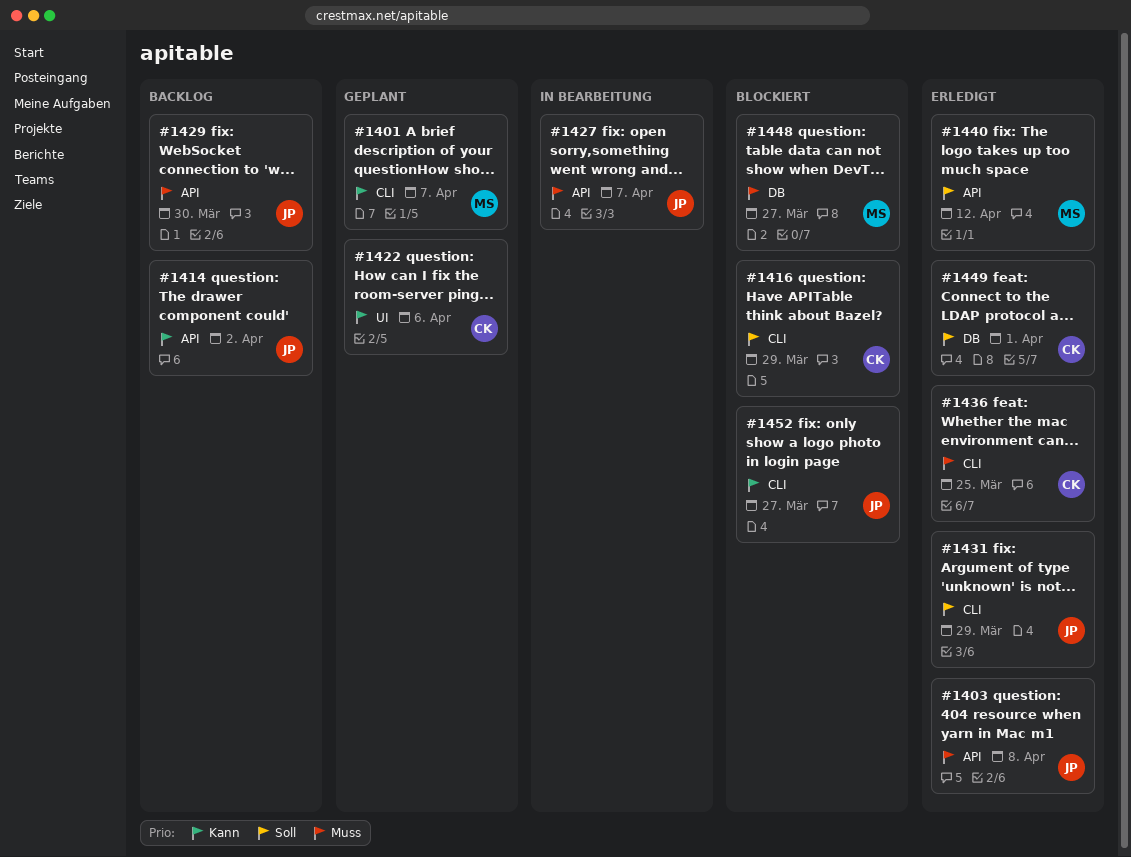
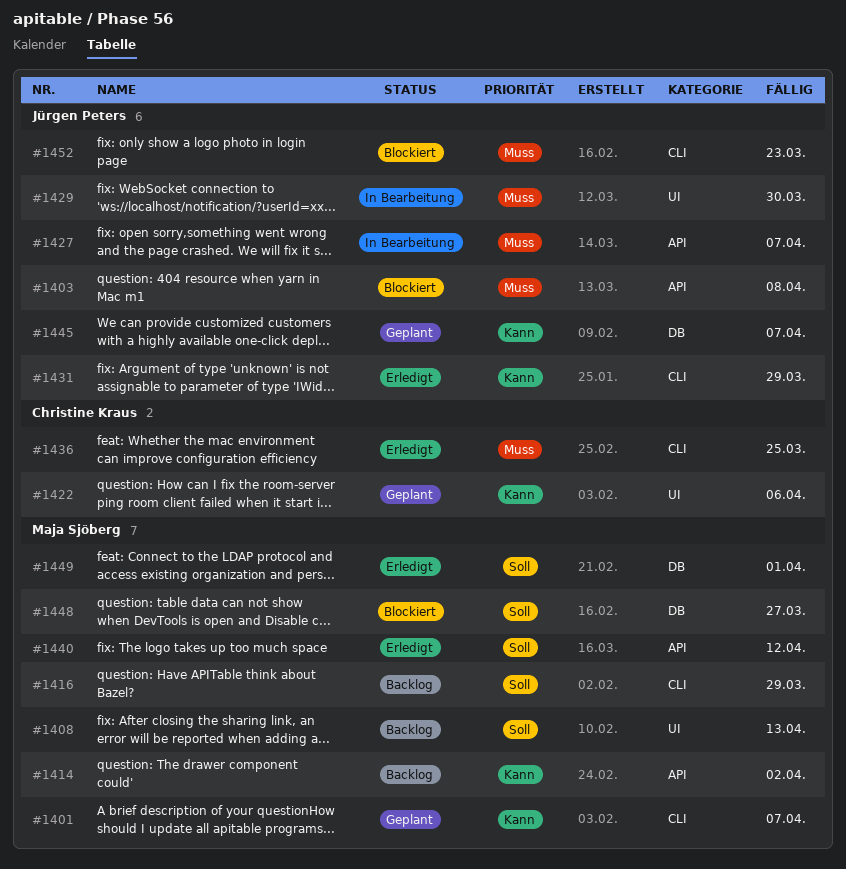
#1403, status: Erledigt -> Blockiert
#1408: none -> present
#1414, owner: Jürgen Peters -> Maja Sjöberg
#1416, status: Blockiert -> Backlog
#1416, owner: Christine Kraus -> Maja Sjöberg
#1429, status: Backlog -> In Bearbeitung
#1429, label: API -> UI
#1431, priority: Soll -> Kann
#1445: none -> present
#1448, priority: Muss -> Soll
#1449, owner: Christine Kraus -> Maja Sjöberg
#1452, priority: Kann -> Muss
#1452, due: Mar 27 -> Mar 23

